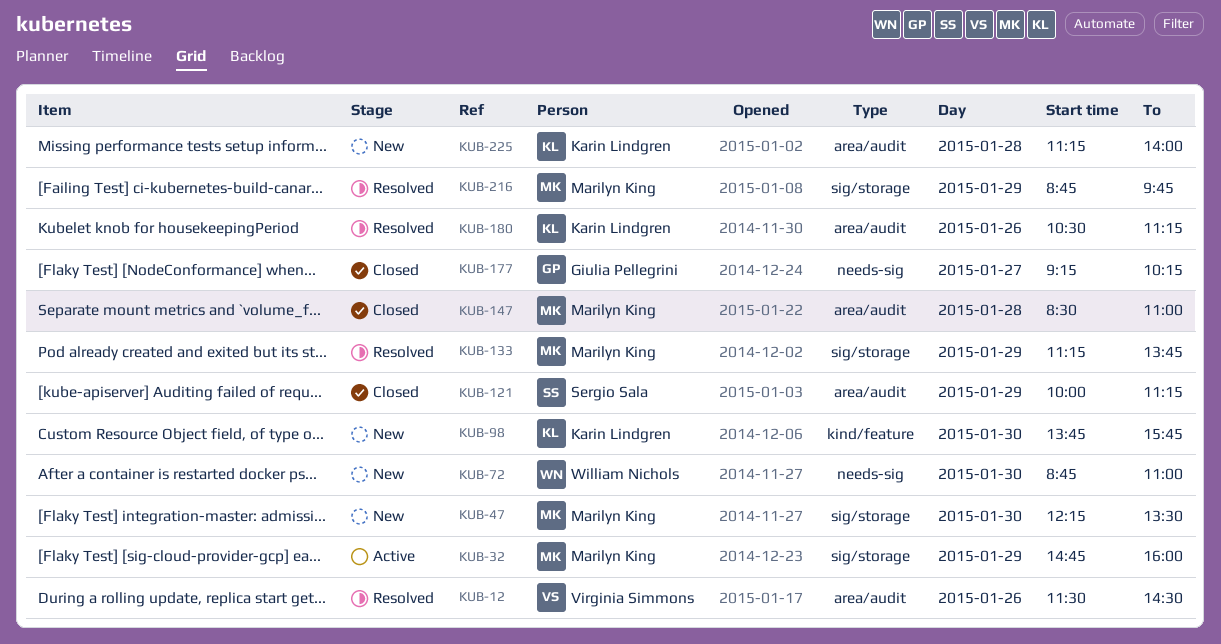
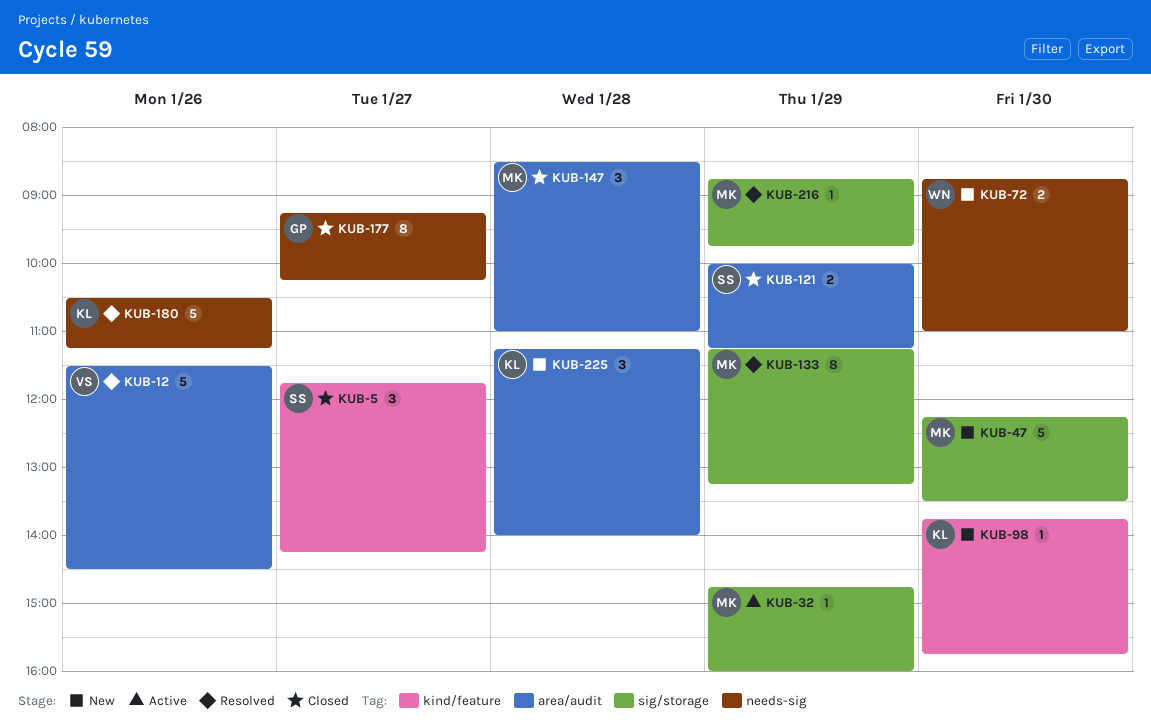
KUB-5: none -> present
KUB-133, ends: 13:45 -> 13:15
KUB-180, label: area/audit -> needs-sig

